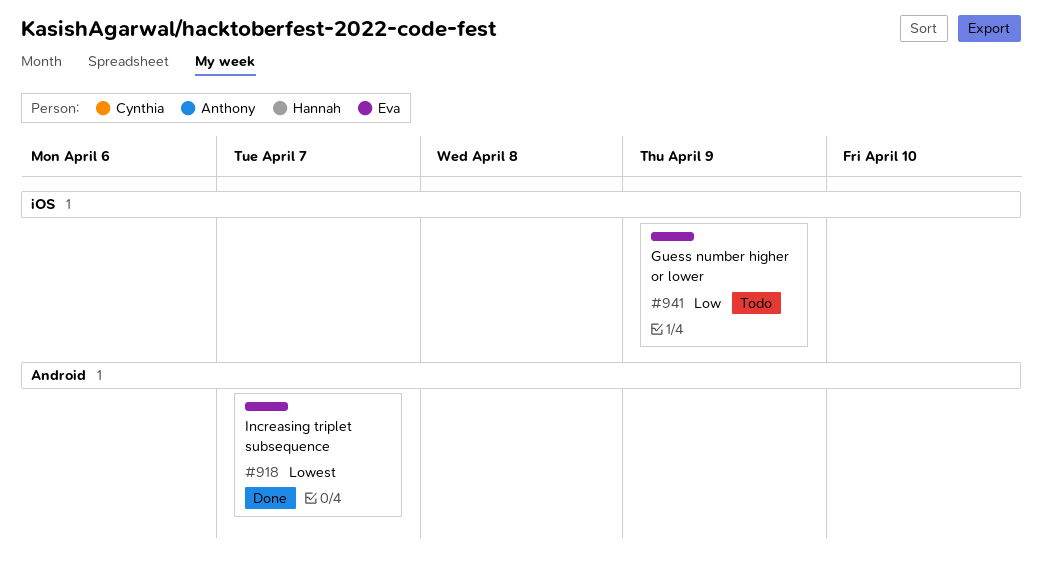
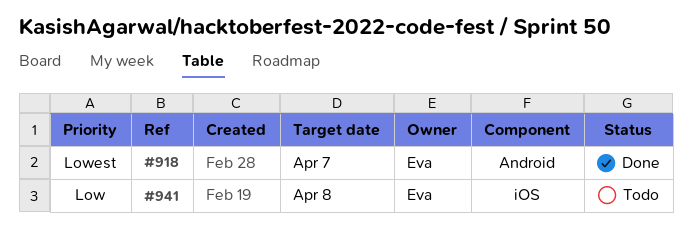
#941, due: Apr 9 -> Apr 8

